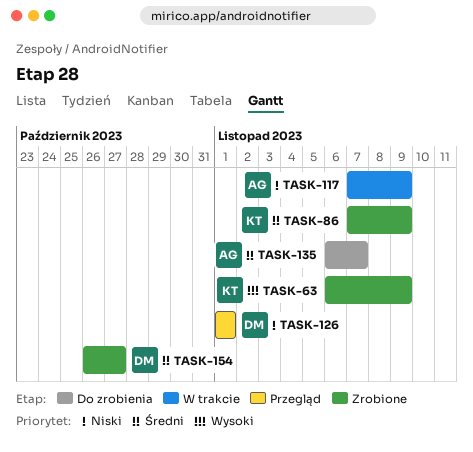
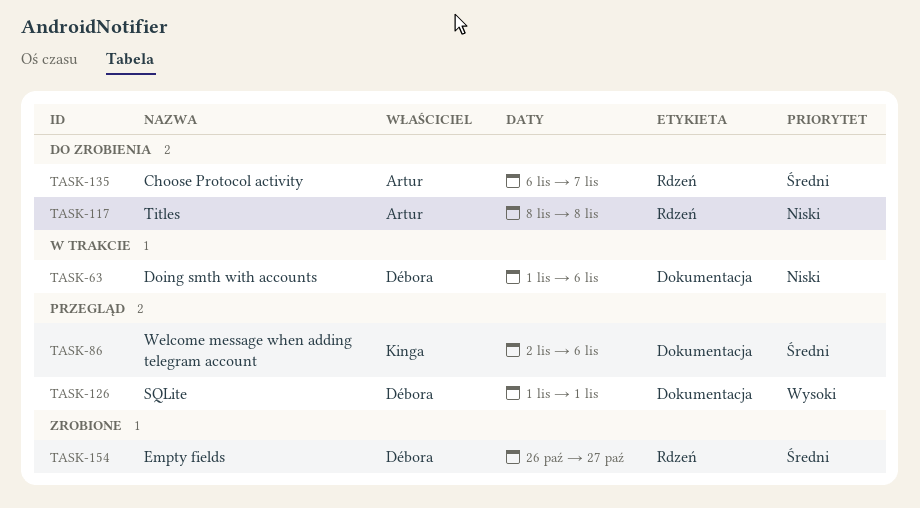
TASK-63, status: Zrobione -> W trakcie
TASK-63, owner: Kinga -> Débora
TASK-63, priority: Wysoki -> Niski
TASK-63, start: Nov 6 -> Nov 1
TASK-63, due: Nov 9 -> Nov 6
TASK-86, status: Zrobione -> Przegląd
TASK-86, start: Nov 7 -> Nov 2
TASK-86, due: Nov 9 -> Nov 6
TASK-117, status: W trakcie -> Do zrobienia
TASK-117, start: Nov 7 -> Nov 8
TASK-117, due: Nov 9 -> Nov 8
TASK-126, priority: Niski -> Wysoki

